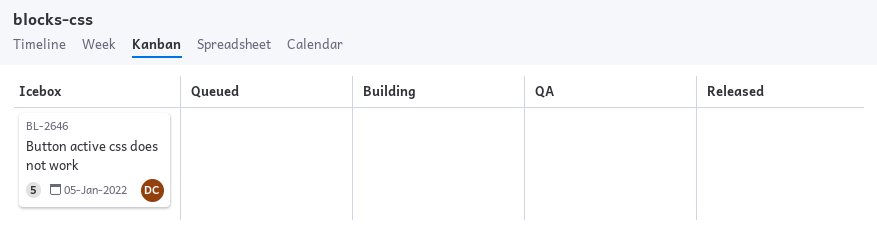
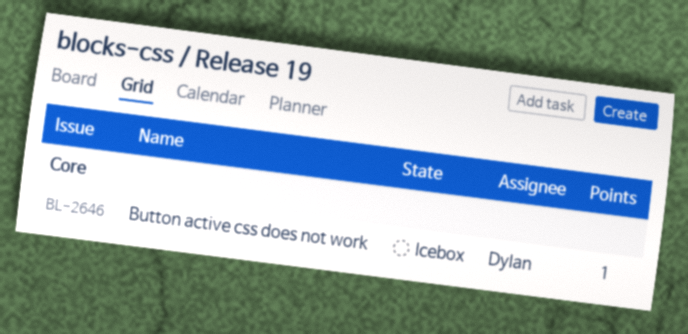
BL-2646, estimate: 5 -> 1

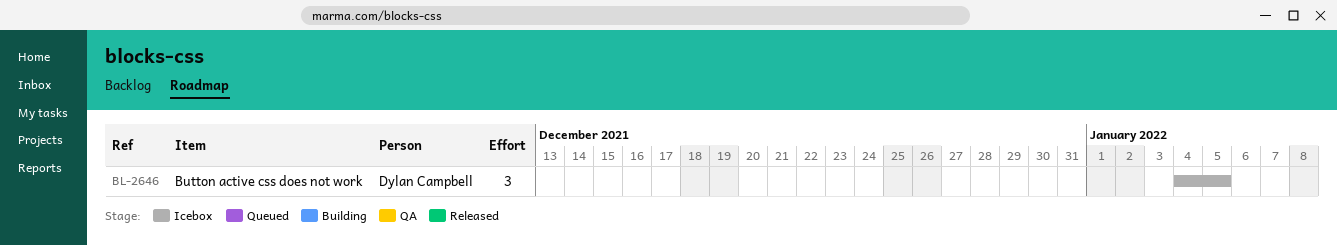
BL-2646, estimate: 1 -> 3

